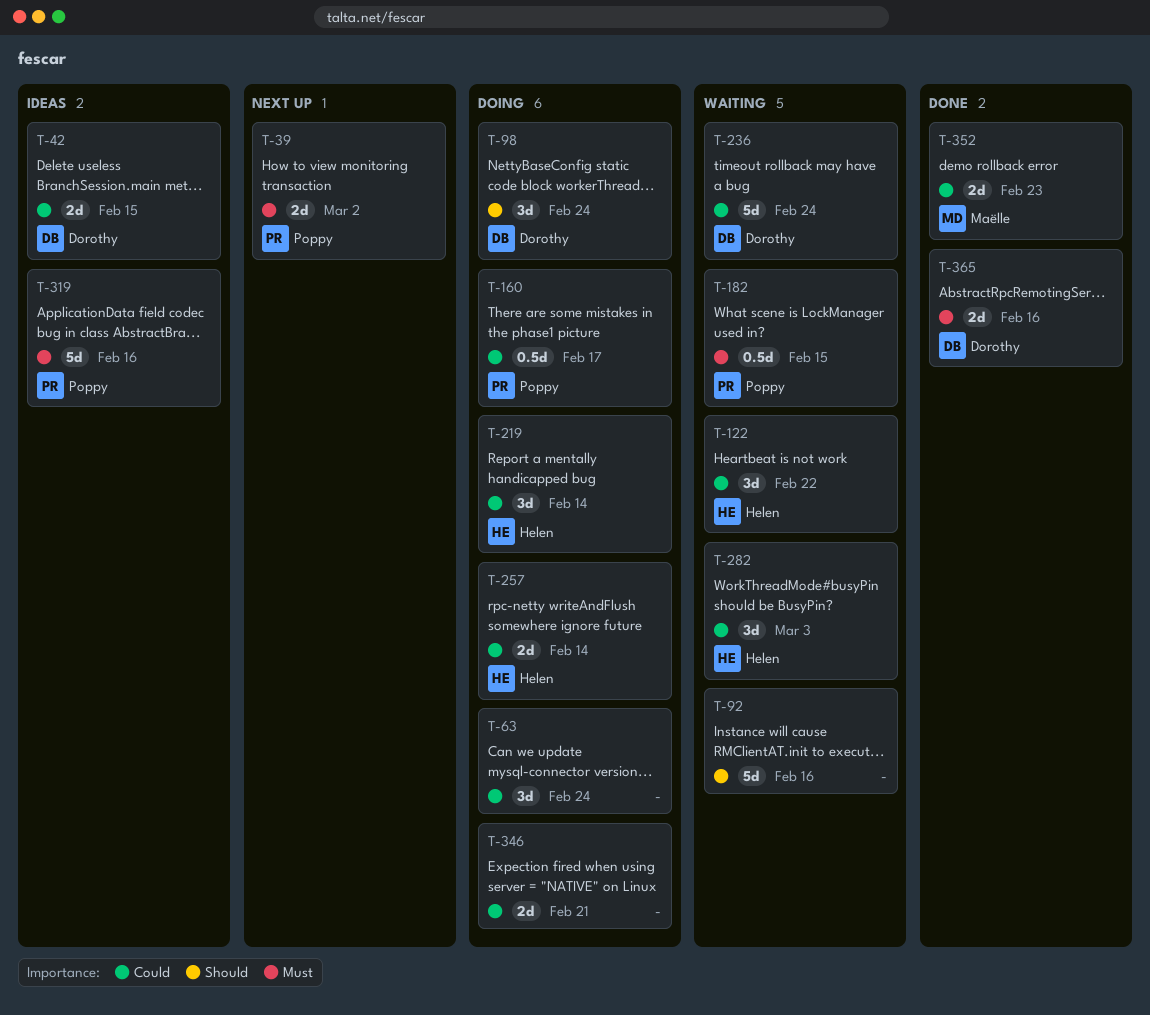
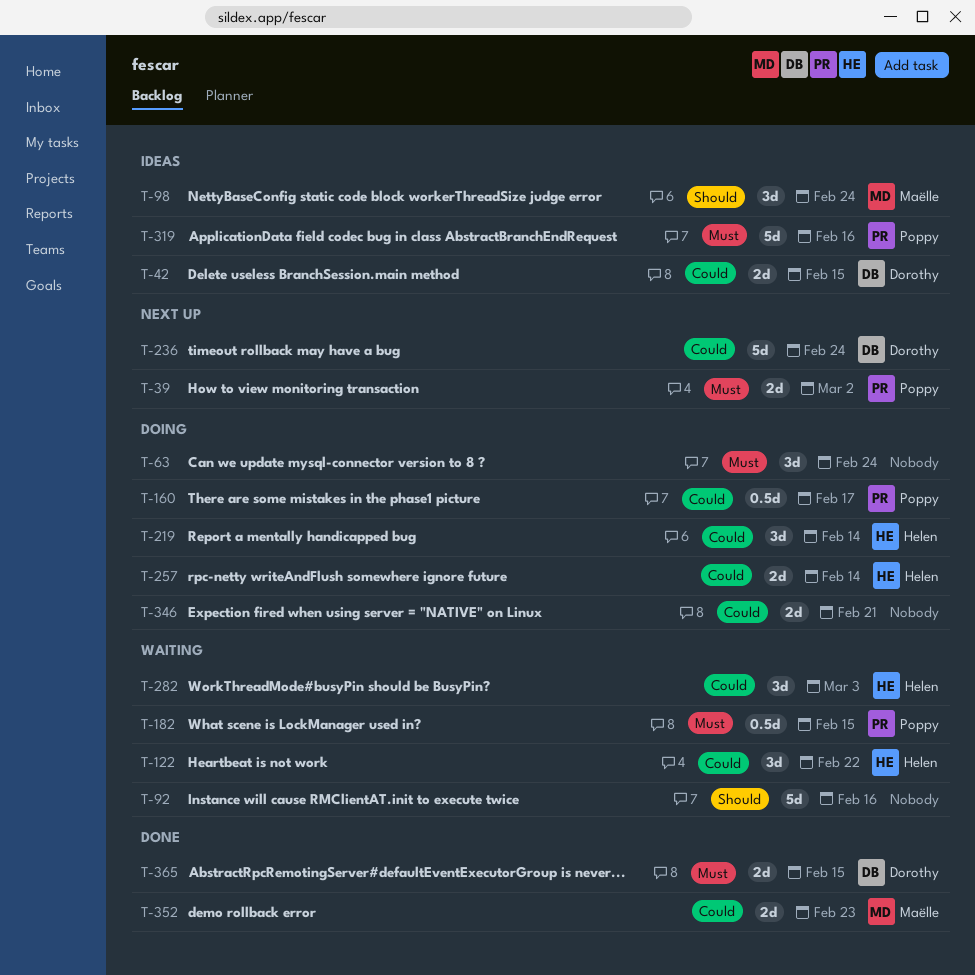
T-63, priority: Could -> Must
T-98, status: Doing -> Ideas
T-98, owner: Dorothy -> Maëlle
T-236, status: Waiting -> Next up
T-365, due: Feb 16 -> Feb 15

